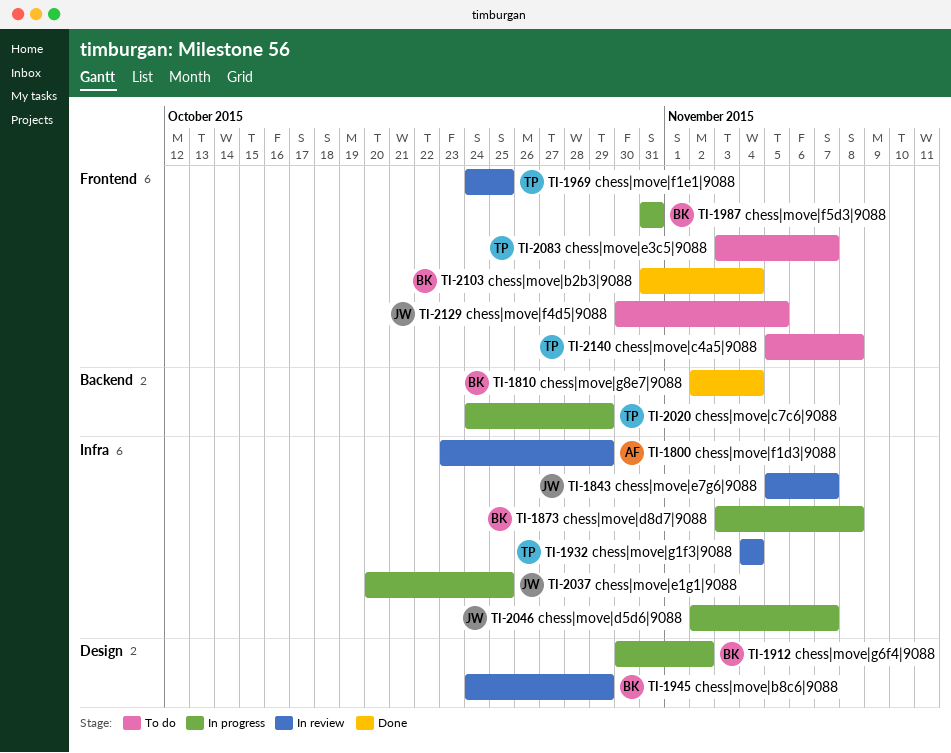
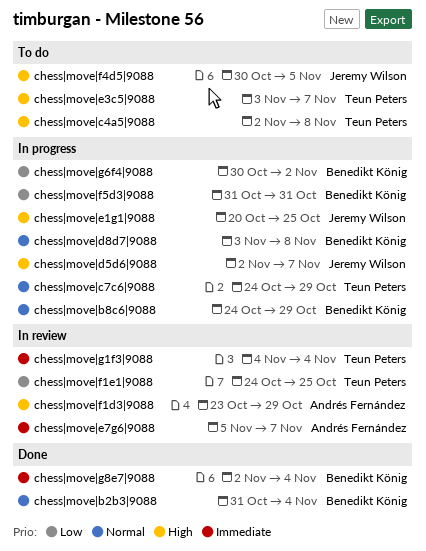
chess|move|b8c6|9088, status: In review -> In progress
chess|move|c4a5|9088, start: Nov 5 -> Nov 2
chess|move|e7g6|9088, owner: Jeremy Wilson -> Andrés Fernández

